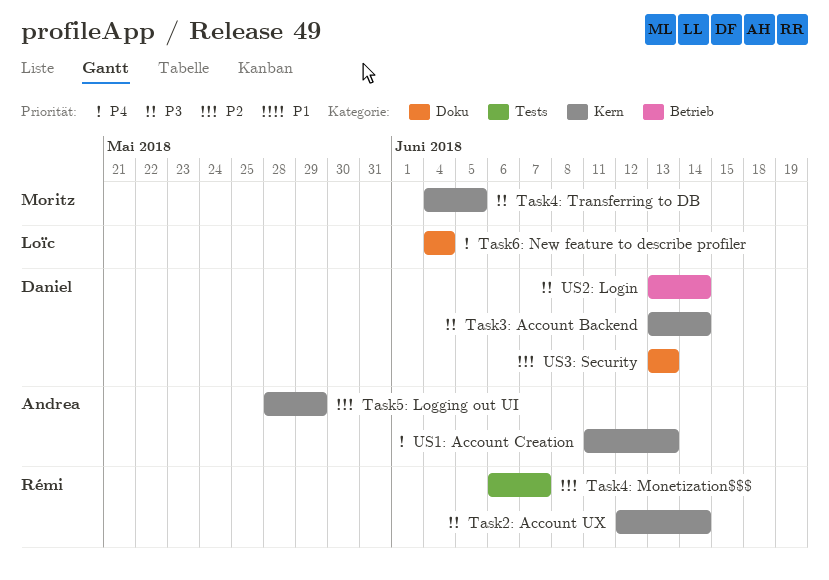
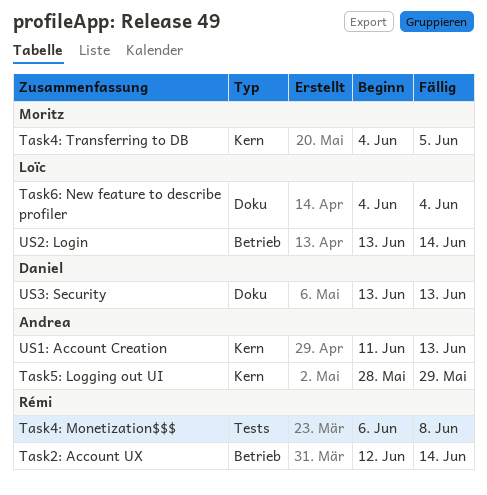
Task2: Account UX, label: Kern -> Betrieb
Task3: Account Backend: present -> none
Task4: Monetization$$$, due: Jun 7 -> Jun 8
US2: Login, owner: Daniel -> Loïc

